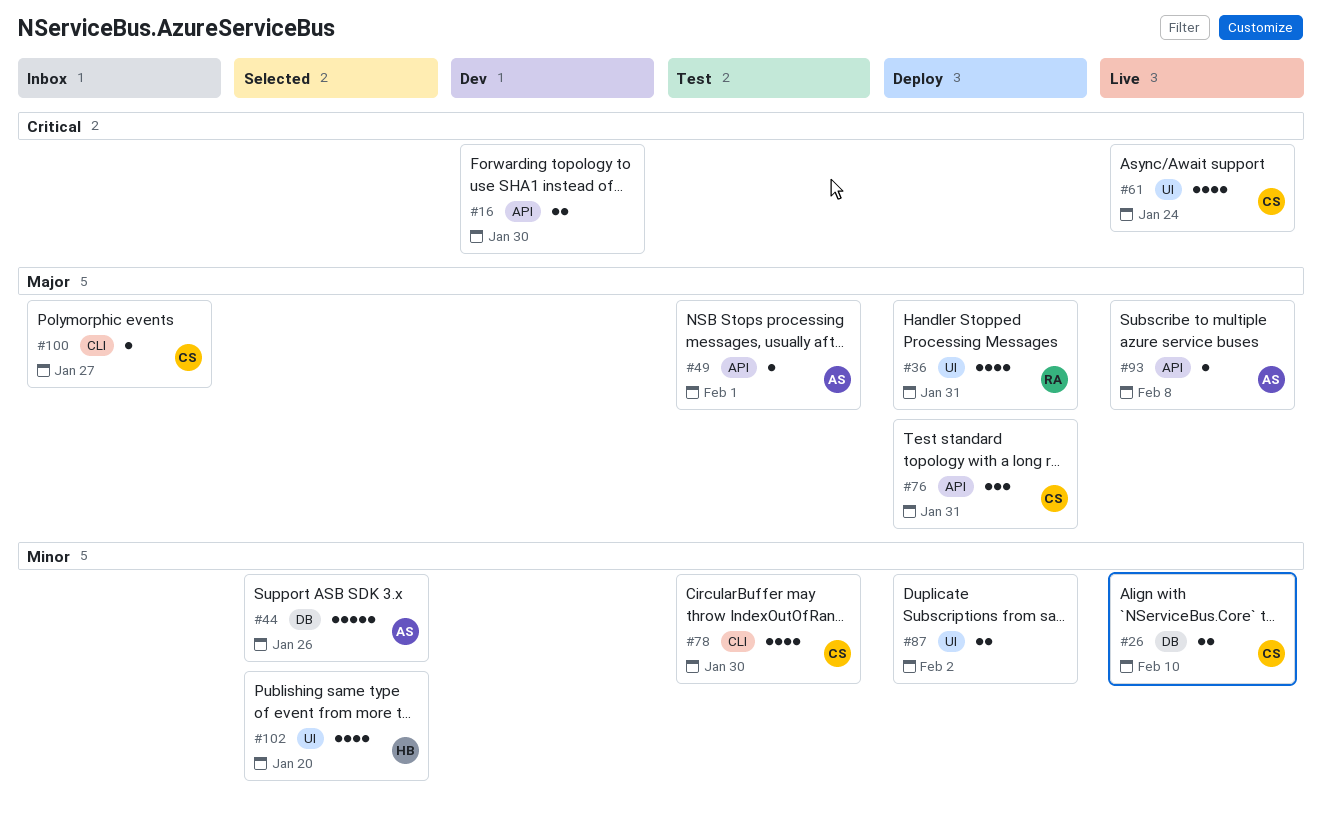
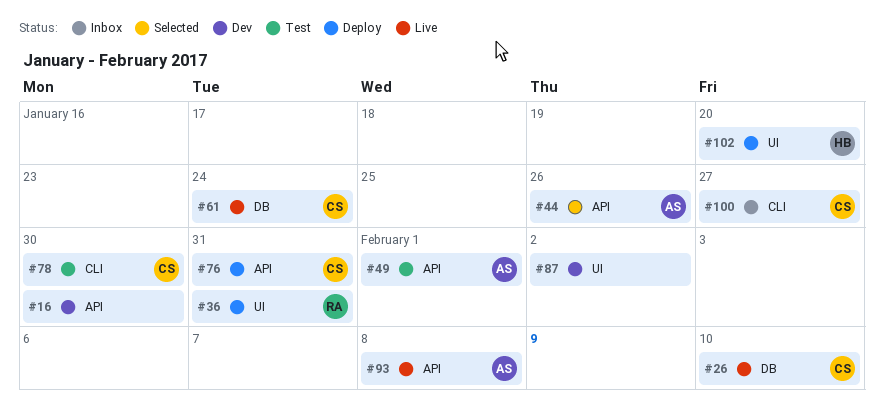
#44, label: DB -> API
#61, label: UI -> DB
#87, status: Deploy -> Dev
#102, status: Selected -> Deploy

